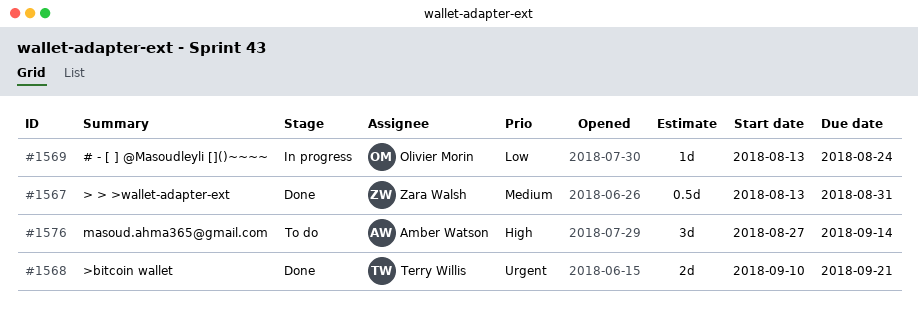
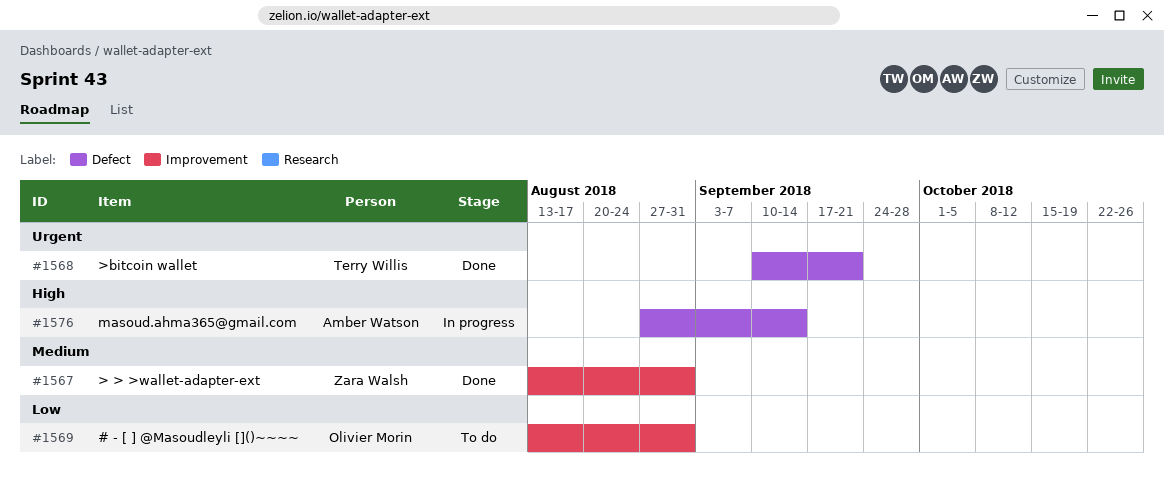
#1569, status: In progress -> To do
#1569, due: Aug 24 -> Aug 31
#1576, status: To do -> In progress

